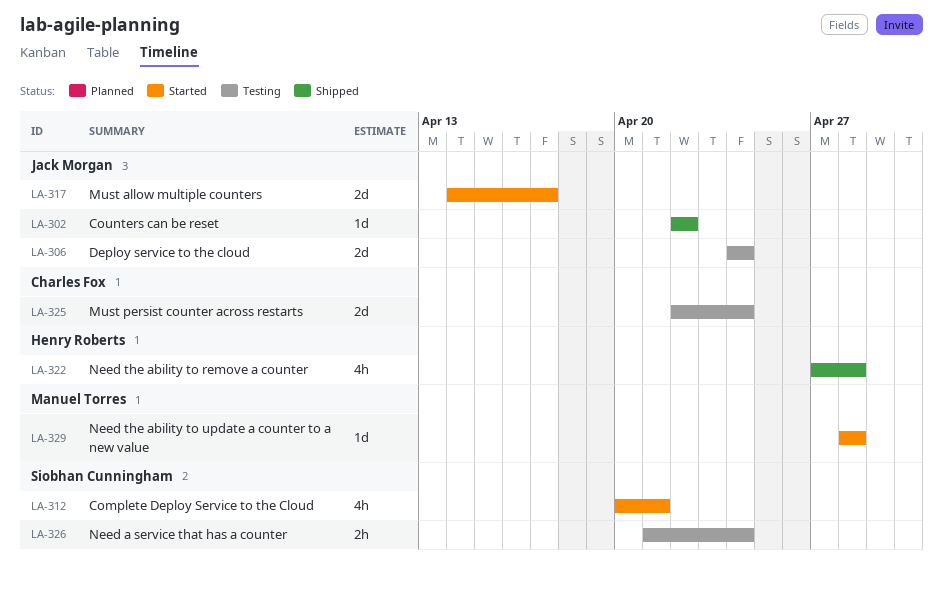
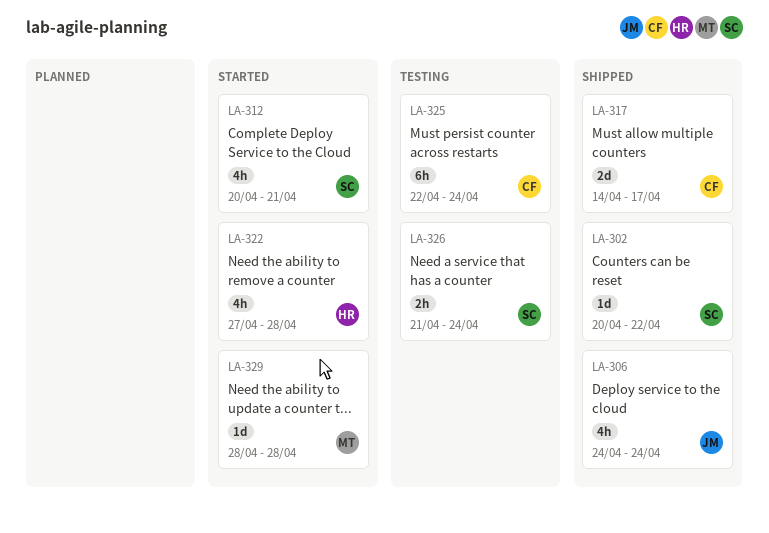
LA-302, owner: Jack Morgan -> Siobhan Cunningham
LA-302, start: Apr 22 -> Apr 20
LA-306, status: Testing -> Shipped
LA-306, estimate: 2d -> 4h
LA-317, status: Started -> Shipped
LA-317, owner: Jack Morgan -> Charles Fox
LA-322, status: Shipped -> Started
LA-325, estimate: 2d -> 6h

